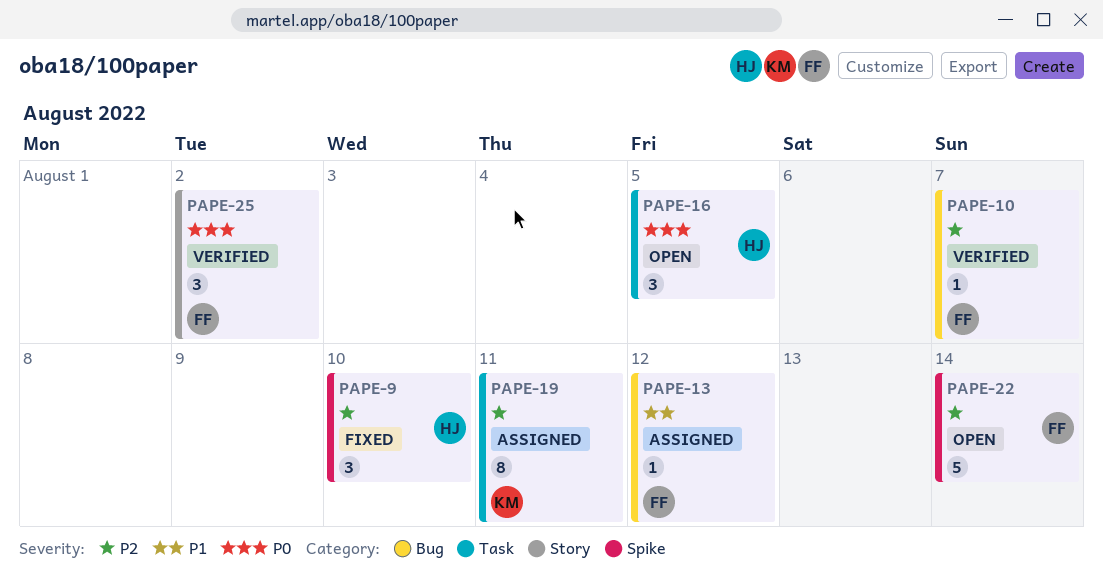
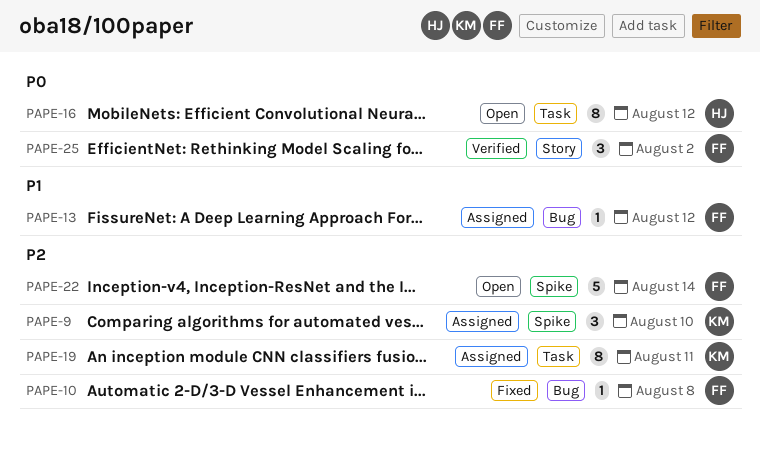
PAPE-9, status: Fixed -> Assigned
PAPE-9, owner: HJ -> KM
PAPE-10, status: Verified -> Fixed
PAPE-10, due: Aug 7 -> Aug 8
PAPE-16, estimate: 3 -> 8
PAPE-16, due: Aug 5 -> Aug 12

